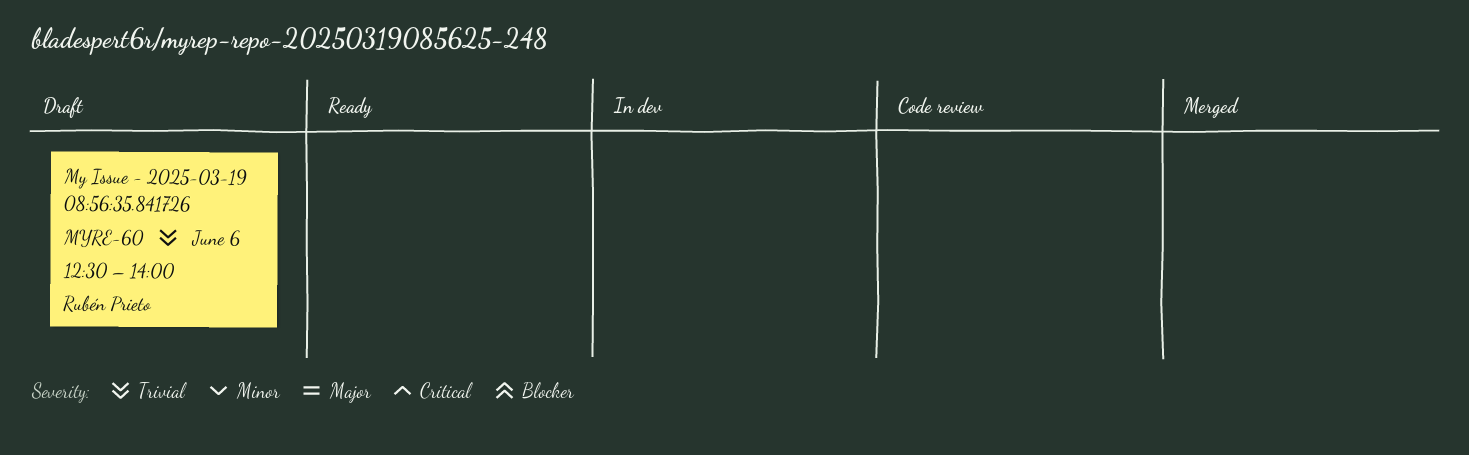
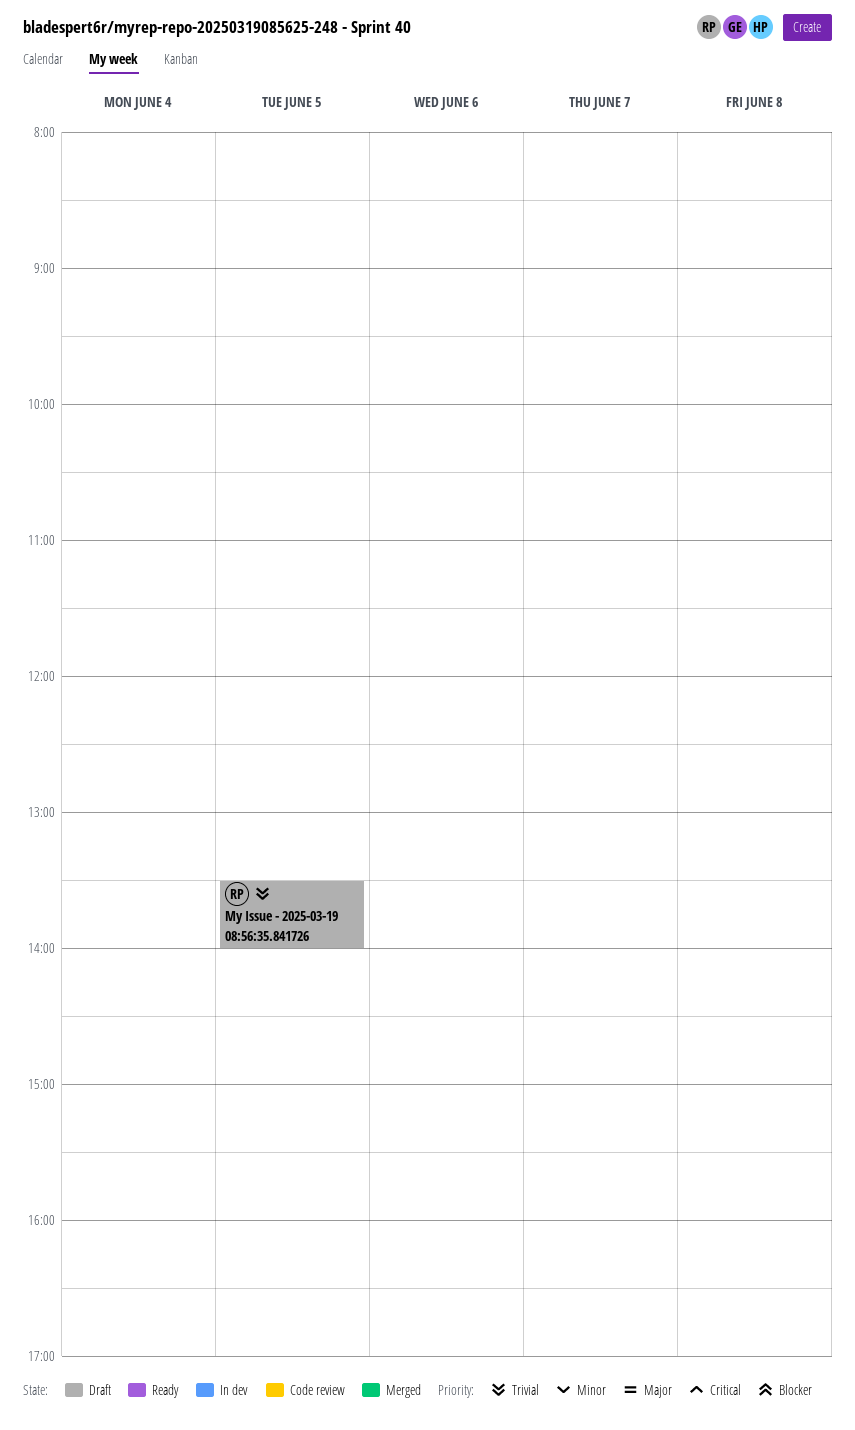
My Issue - 2025-03-19 08:56:35.841726, day: Jun 6 -> Jun 5
My Issue - 2025-03-19 08:56:35.841726, begins: 12:30 -> 13:30

